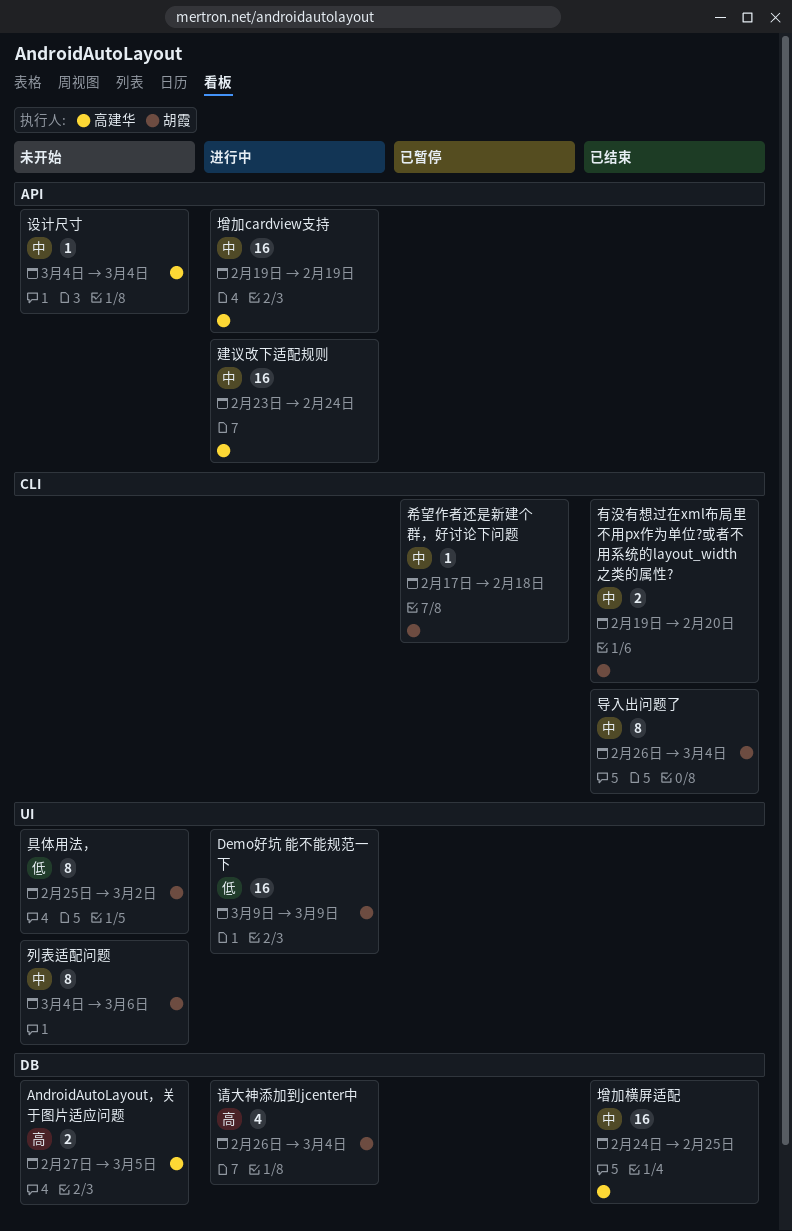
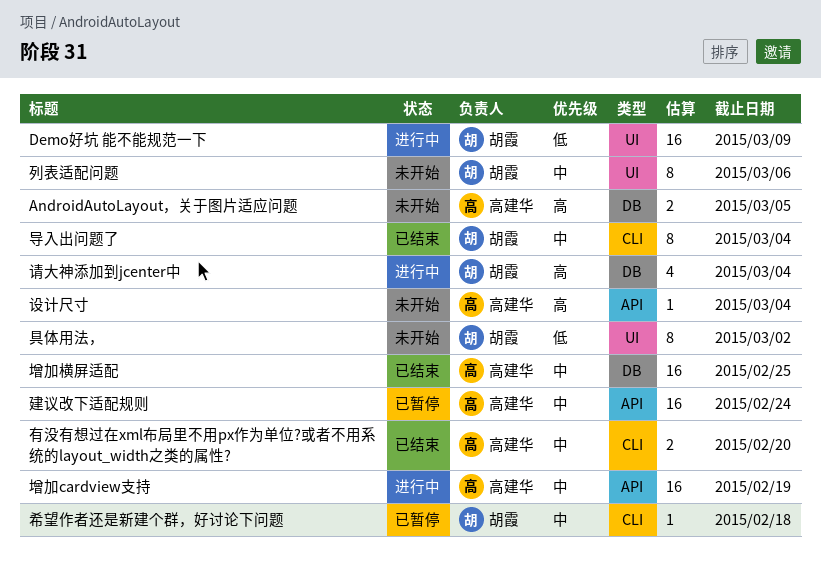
建议改下适配规则, status: 进行中 -> 已暂停
有没有想过在xml布局里不用px作为单位?或者不用系统的layout_width之类的属性?, owner: 胡霞 -> 高建华
设计尺寸, priority: 中 -> 高

